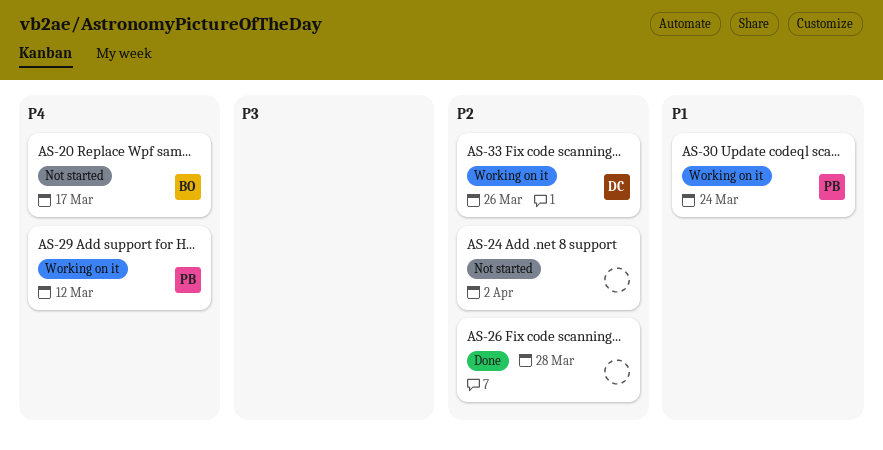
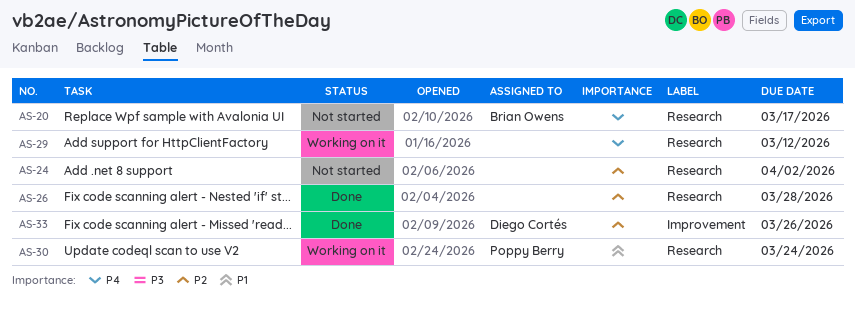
AS-29, owner: Poppy Berry -> none
AS-33, status: Working on it -> Done

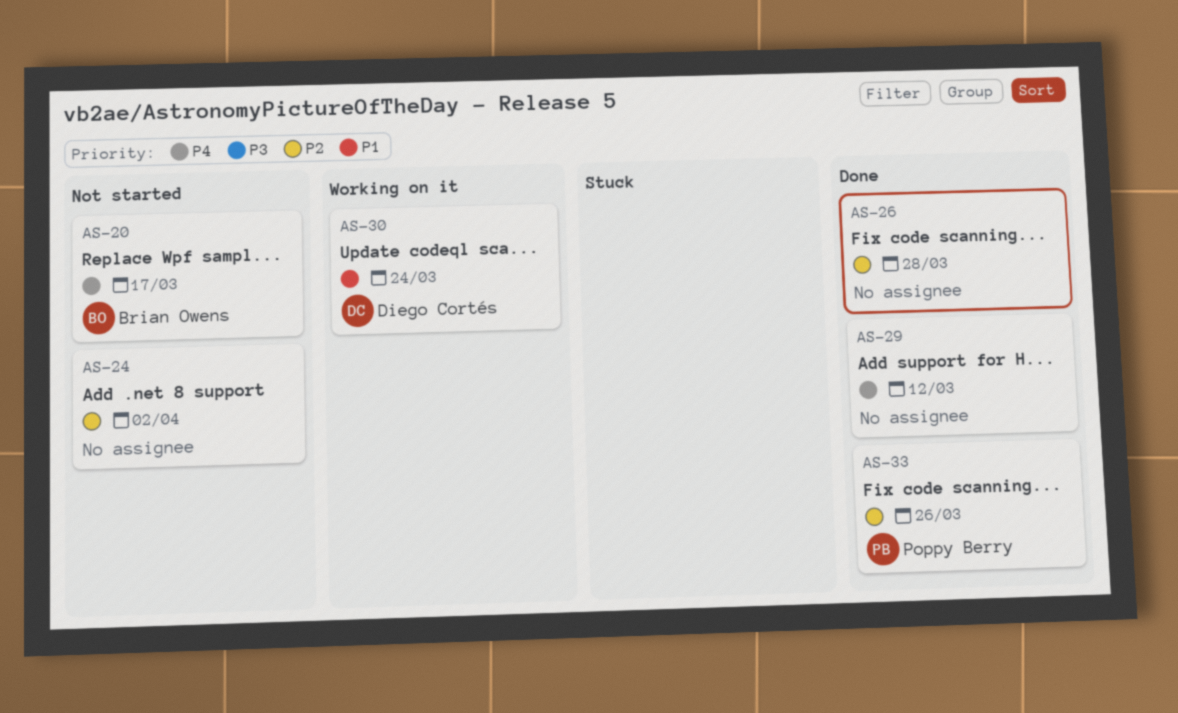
AS-29, status: Working on it -> Done
AS-30, owner: Poppy Berry -> Diego Cortés
AS-33, owner: Diego Cortés -> Poppy Berry

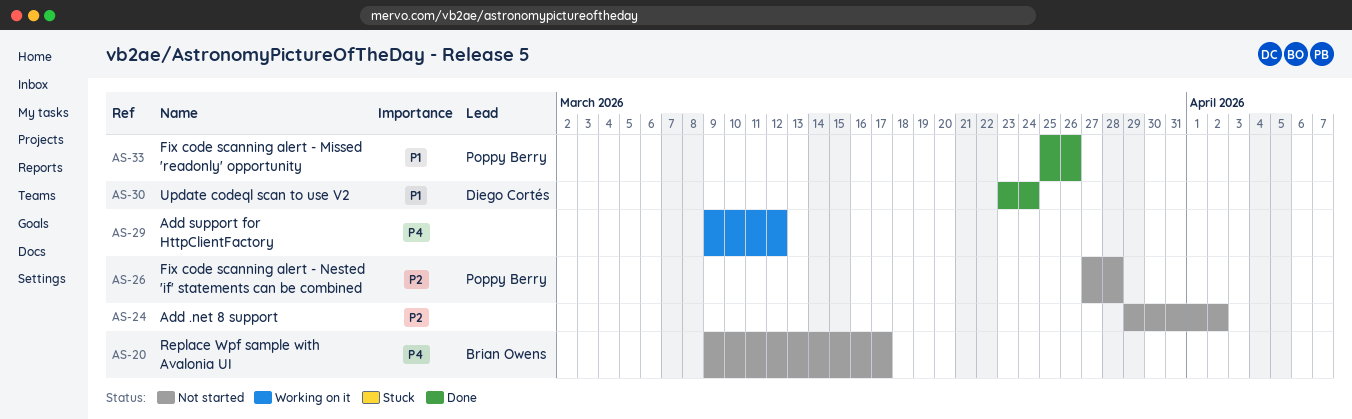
AS-26, status: Done -> Not started
AS-26, owner: none -> Poppy Berry
AS-29, status: Done -> Working on it
AS-30, status: Working on it -> Done
AS-33, priority: P2 -> P1

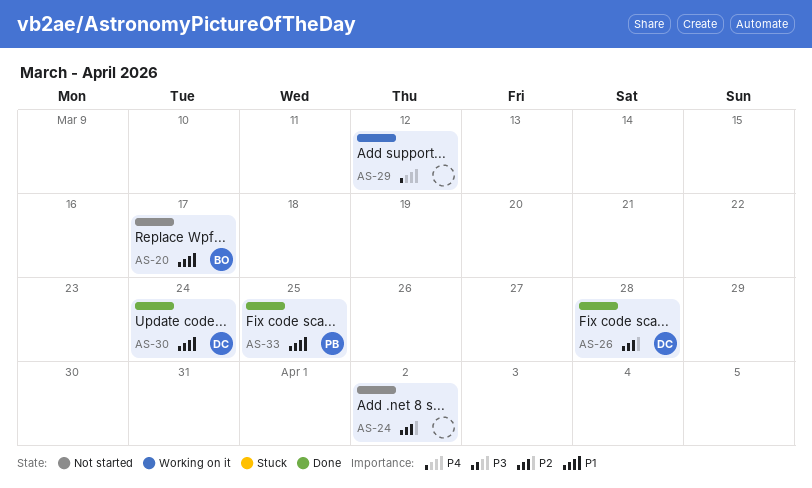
AS-20, priority: P4 -> P1
AS-26, status: Not started -> Done
AS-26, owner: Poppy Berry -> Diego Cortés
AS-33, due: Mar 26 -> Mar 25

